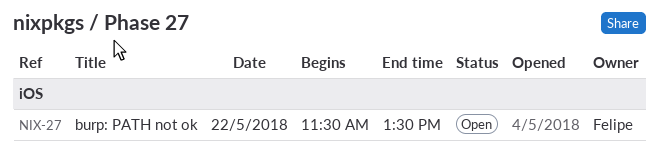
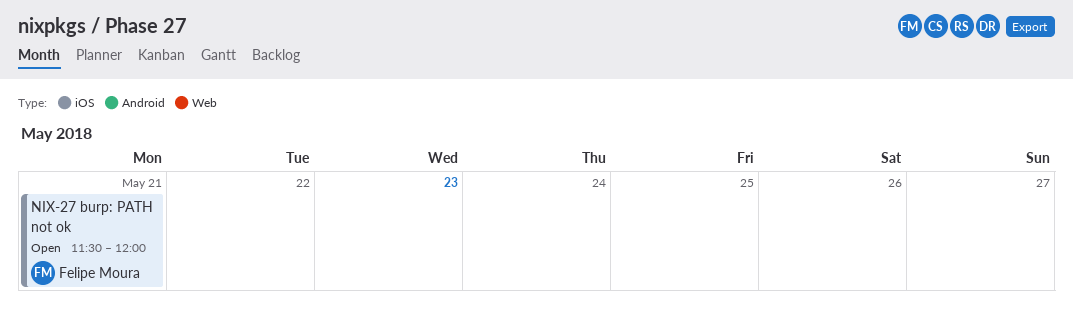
NIX-27, day: May 22 -> May 21
NIX-27, ends: 13:30 -> 12:00

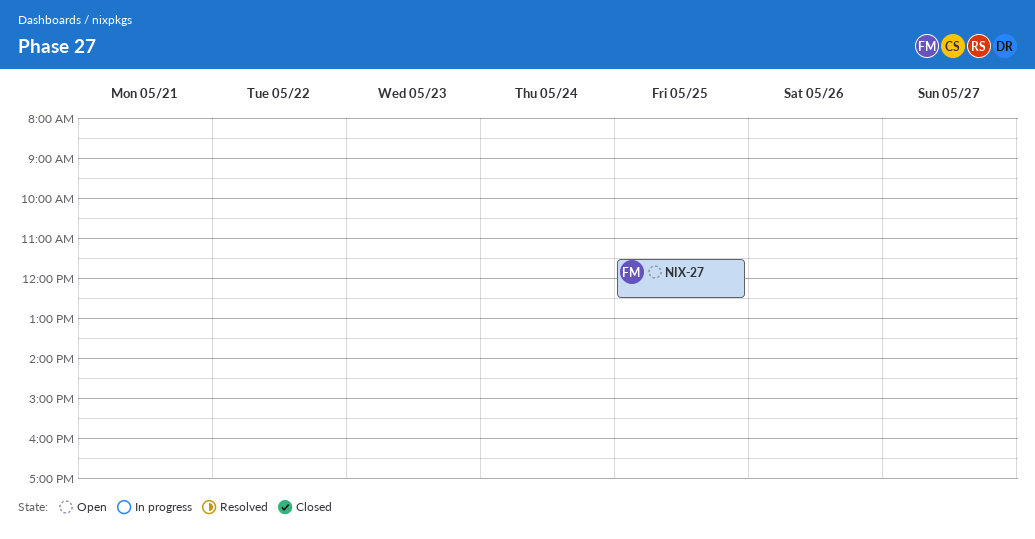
NIX-27, day: May 21 -> May 25
NIX-27, ends: 12:00 -> 12:30

